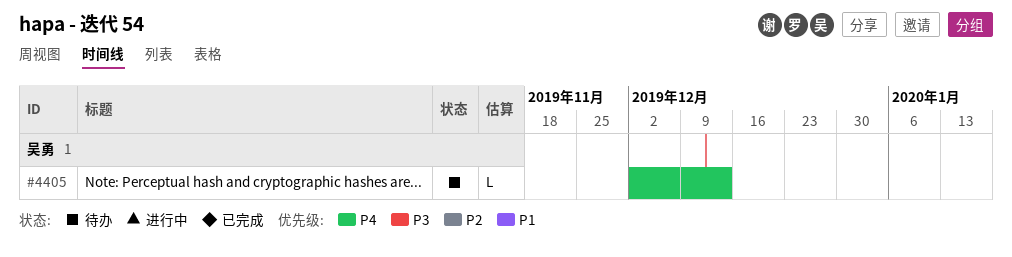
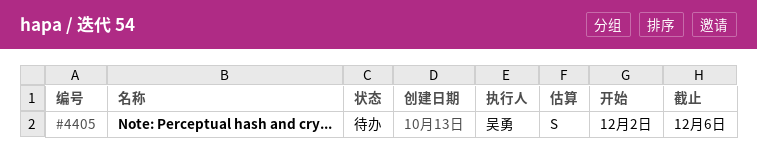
#4405, estimate: L -> S
#4405, due: Dec 13 -> Dec 6

